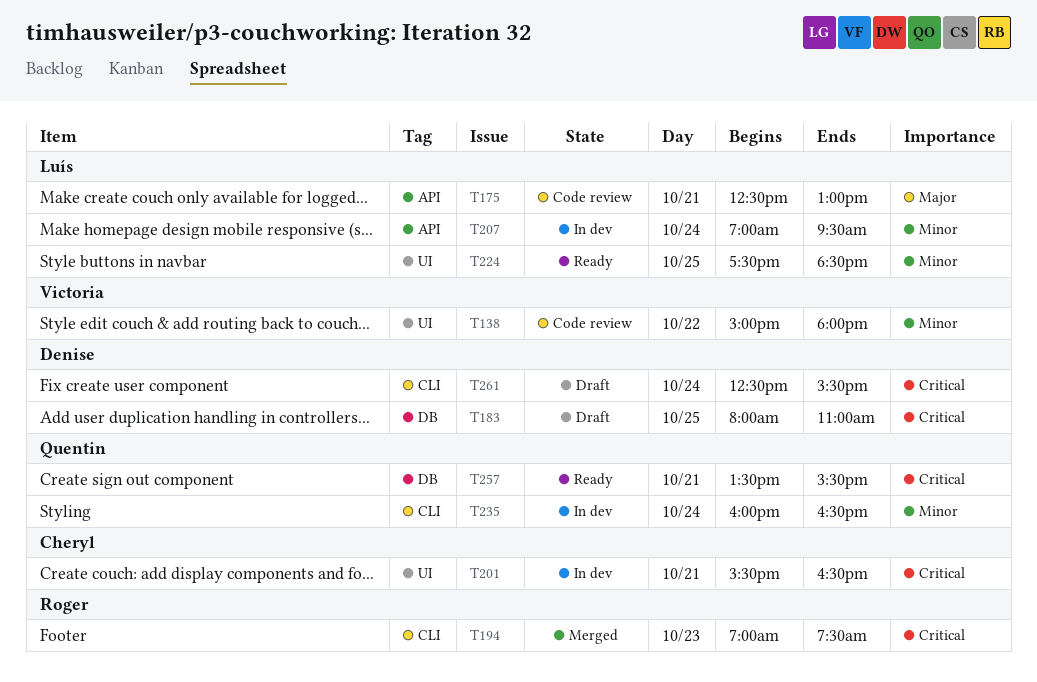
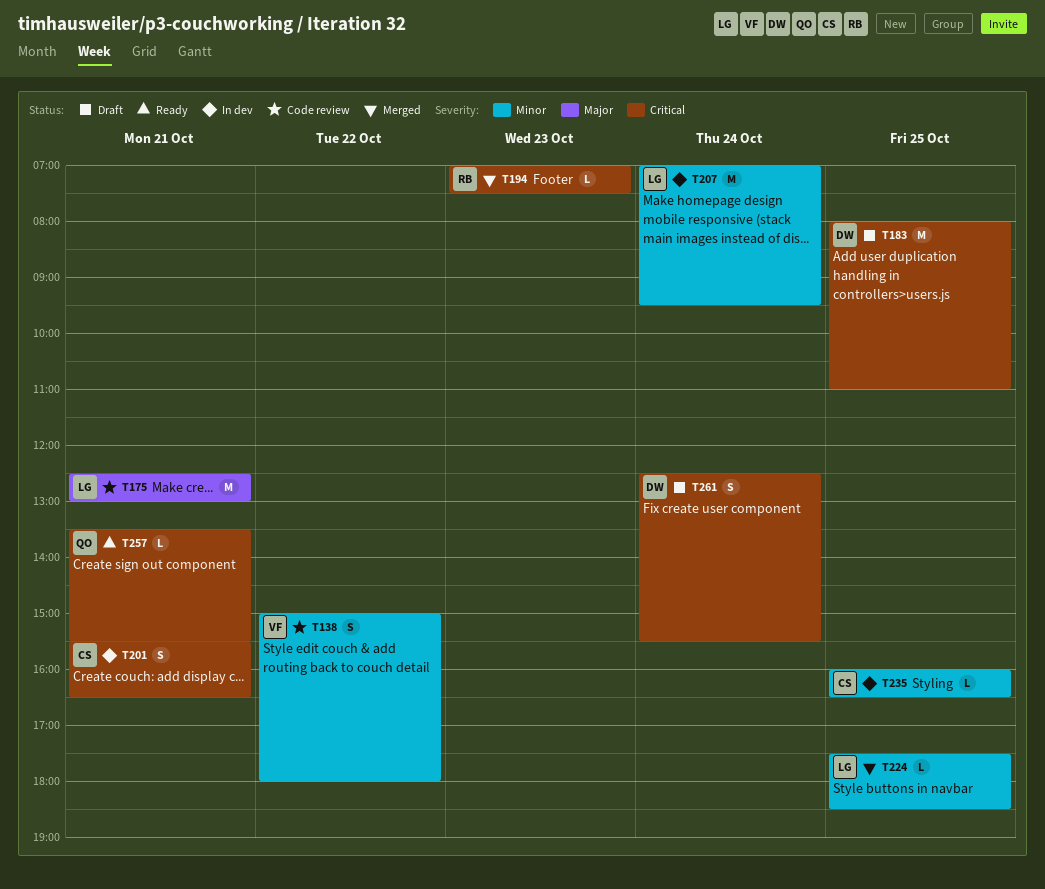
T224, status: Ready -> Merged
T235, owner: Quentin -> Cheryl
T235, day: Oct 24 -> Oct 25

